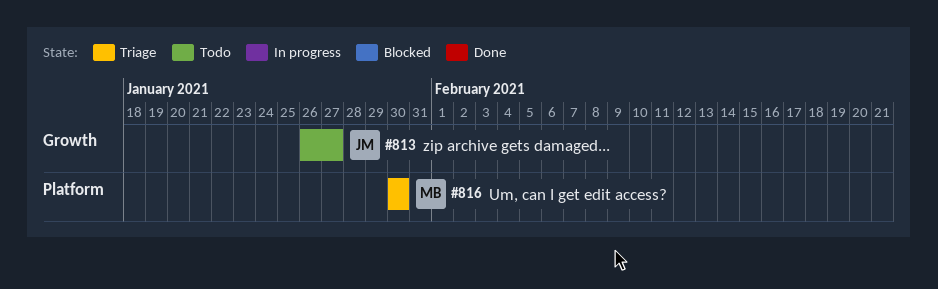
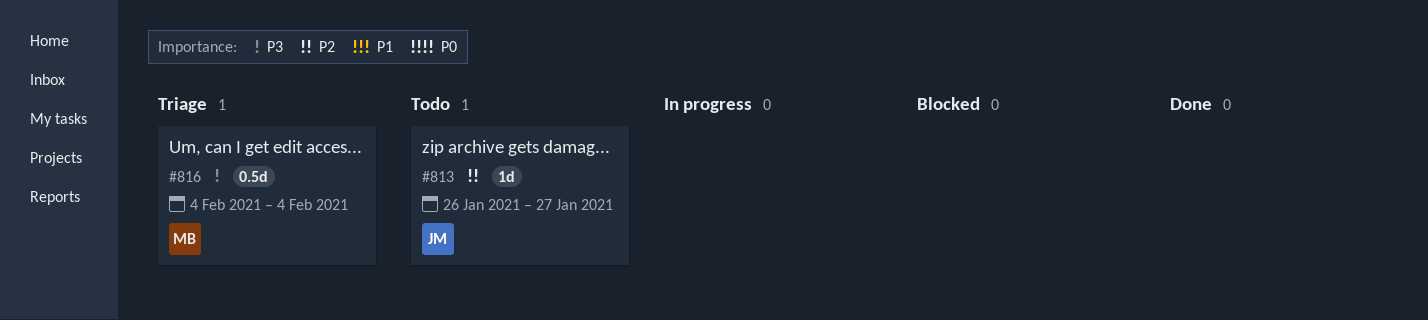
#816, start: Jan 30 -> Feb 4
#816, due: Jan 30 -> Feb 4

